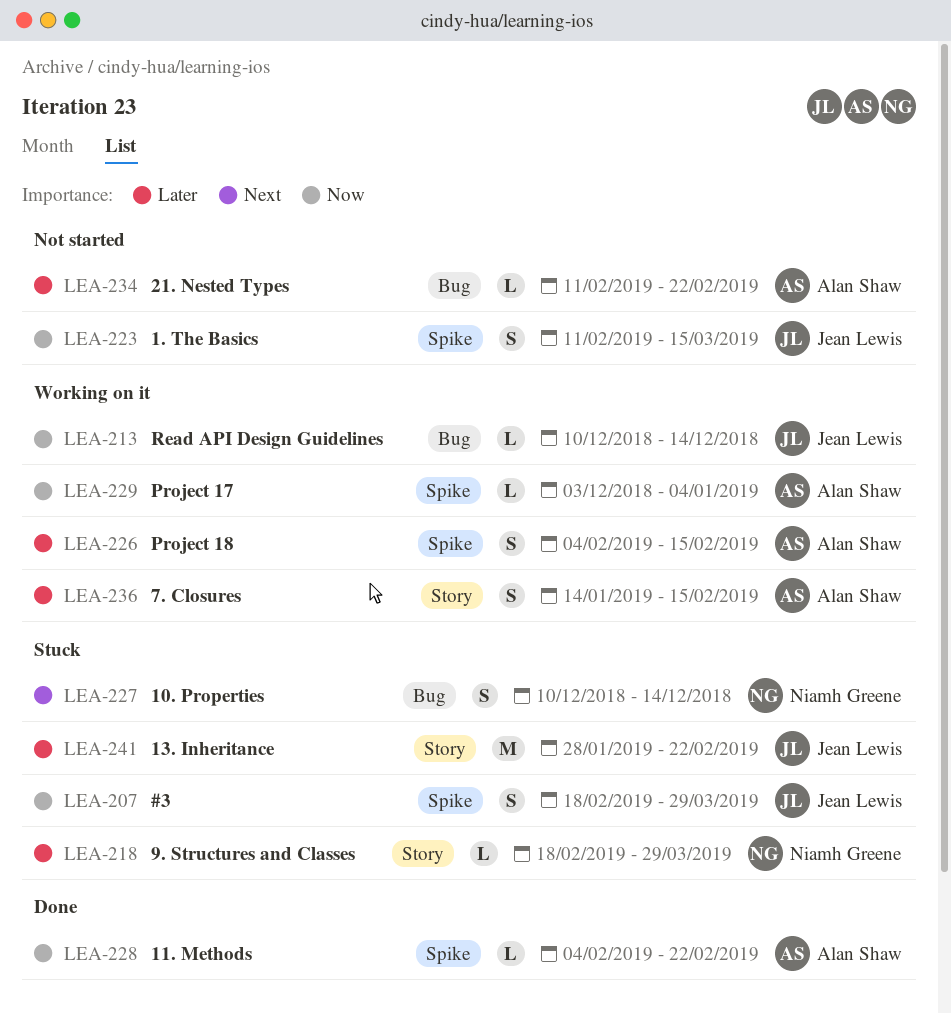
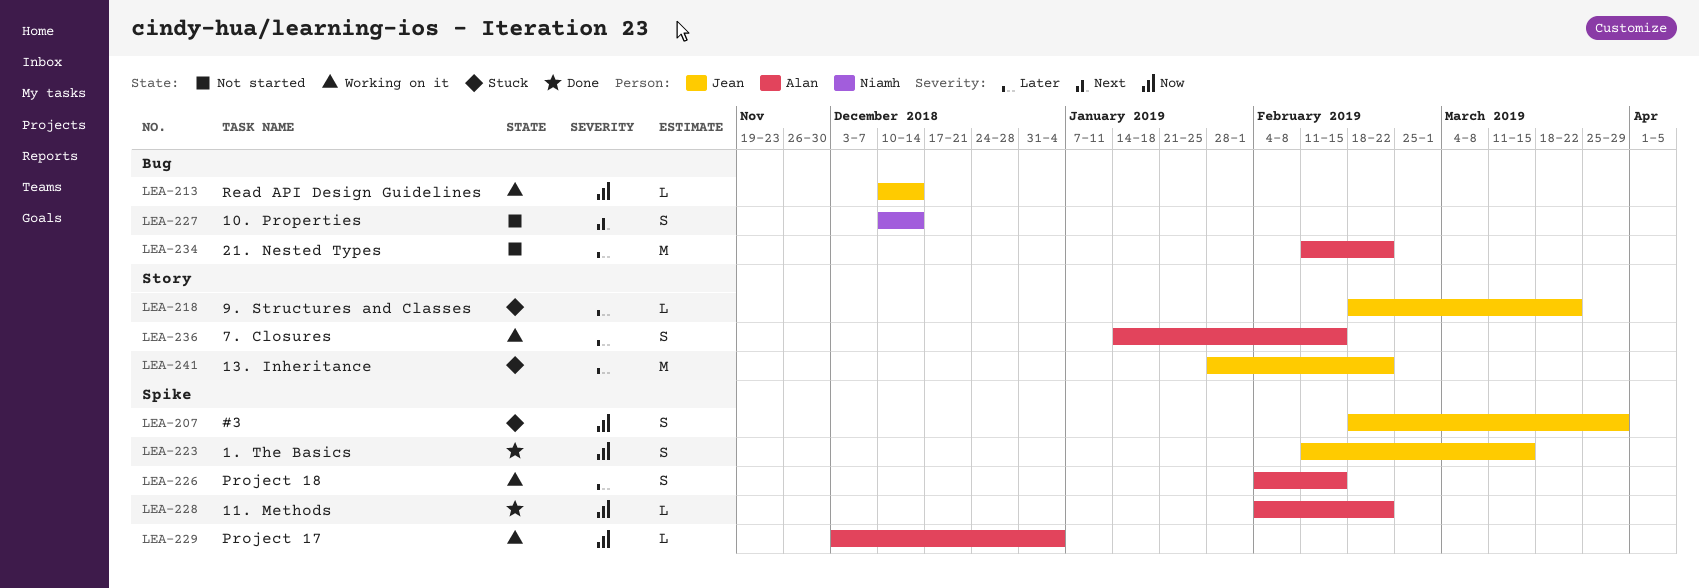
LEA-218, owner: Niamh Greene -> Jean Lewis
LEA-218, due: Mar 29 -> Mar 22
LEA-223, status: Not started -> Done
LEA-227, status: Stuck -> Not started
LEA-234, estimate: L -> M

